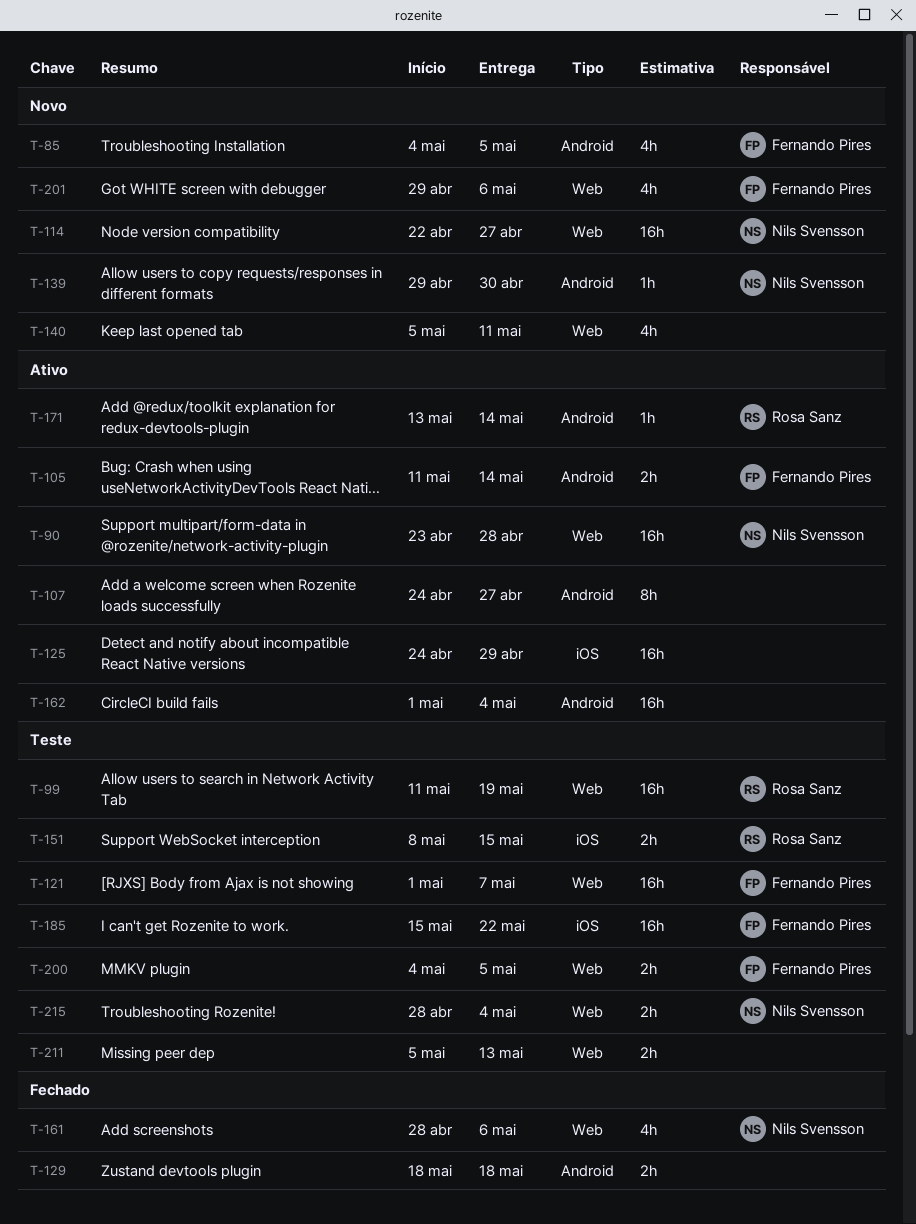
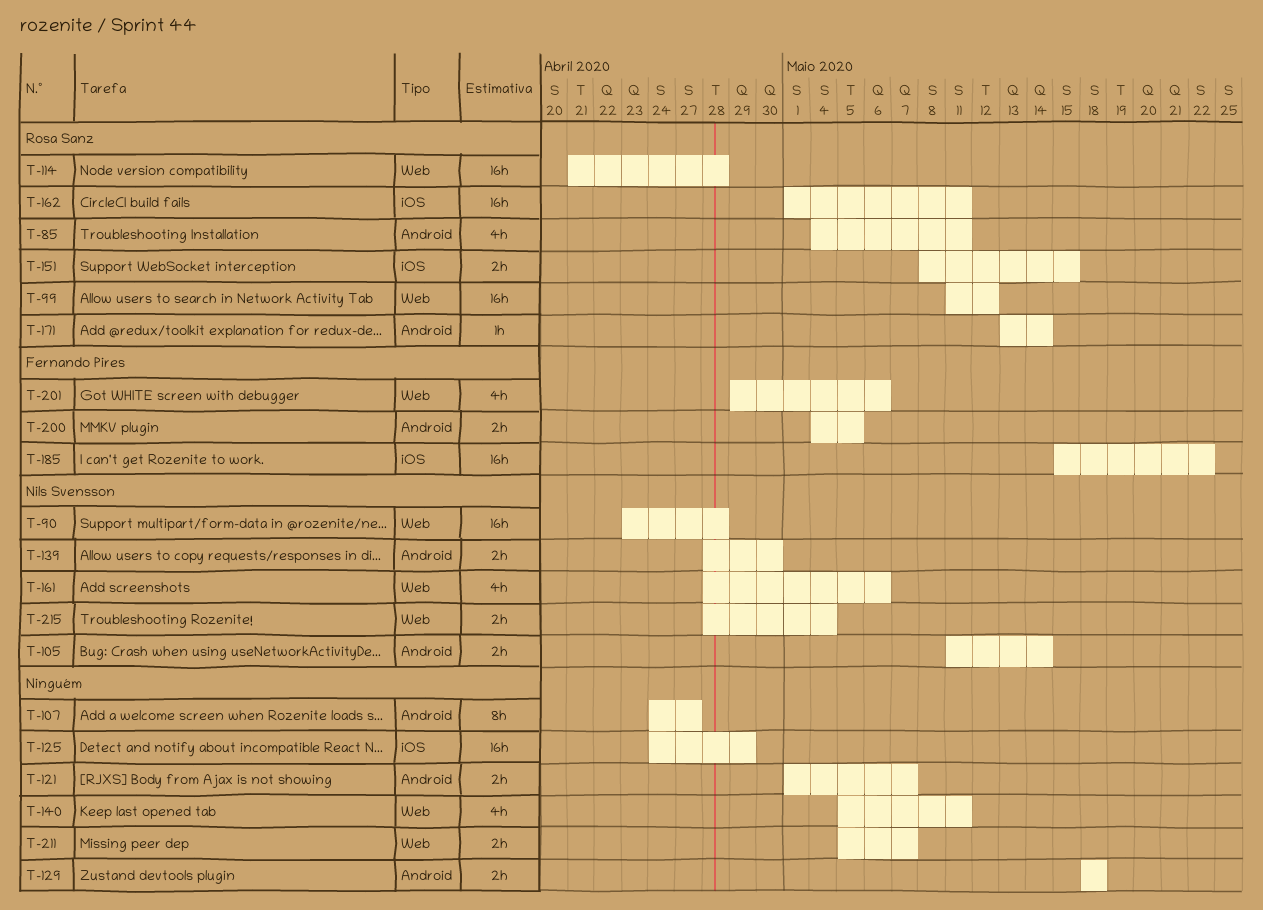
T-85, owner: Fernando Pires -> Rosa Sanz
T-85, due: May 5 -> May 11
T-99, due: May 19 -> May 12
T-105, owner: Fernando Pires -> Nils Svensson
T-114, owner: Nils Svensson -> Rosa Sanz
T-114, start: Apr 22 -> Apr 21
T-114, due: Apr 27 -> Apr 28
T-121, owner: Fernando Pires -> none
T-121, label: Web -> Android
T-121, estimate: 16h -> 2h
T-139, estimate: 1h -> 2h
T-139, start: Apr 29 -> Apr 28
T-162, owner: none -> Rosa Sanz
T-162, label: Android -> iOS
T-162, due: May 4 -> May 11
T-200, label: Web -> Android
T-211, due: May 13 -> May 7

